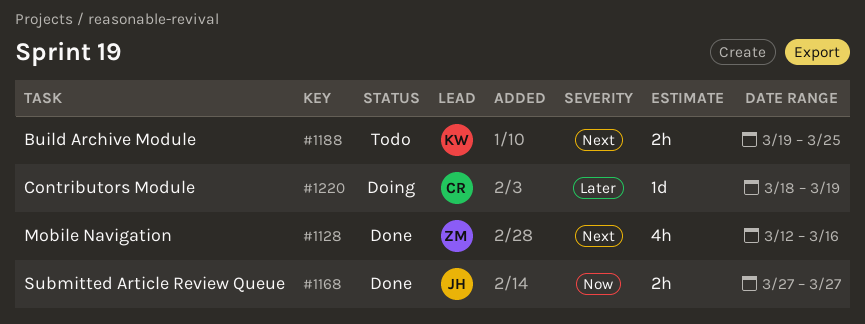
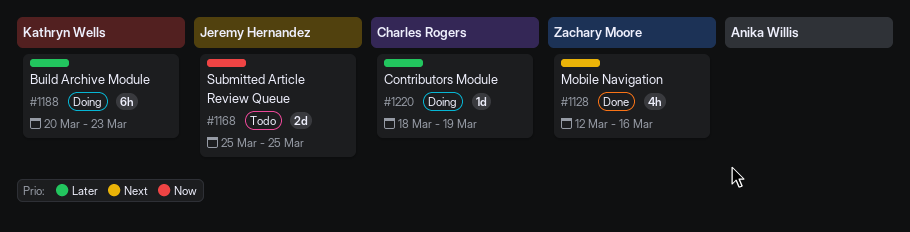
#1168, status: Done -> Todo
#1168, estimate: 2h -> 2d
#1168, start: Mar 27 -> Mar 25
#1168, due: Mar 27 -> Mar 25
#1188, status: Todo -> Doing
#1188, priority: Next -> Later
#1188, estimate: 2h -> 6h
#1188, start: Mar 19 -> Mar 20
#1188, due: Mar 25 -> Mar 23

